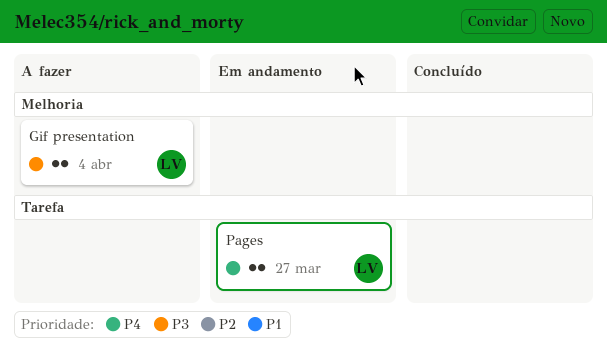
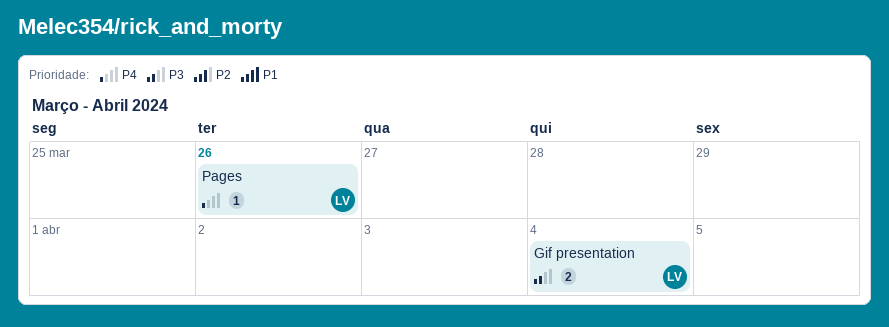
Pages, estimate: 2 -> 1
Pages, due: Mar 27 -> Mar 26

